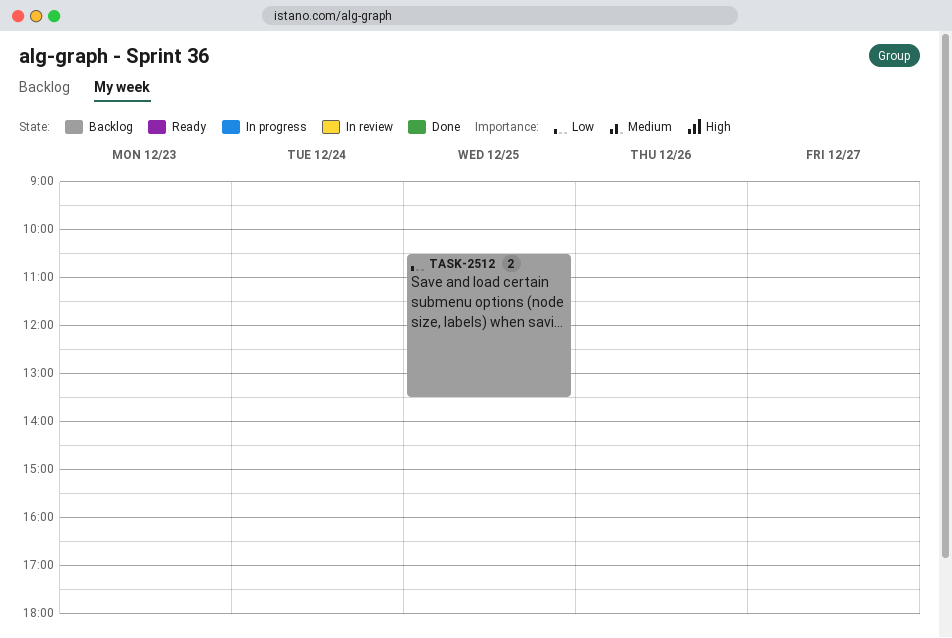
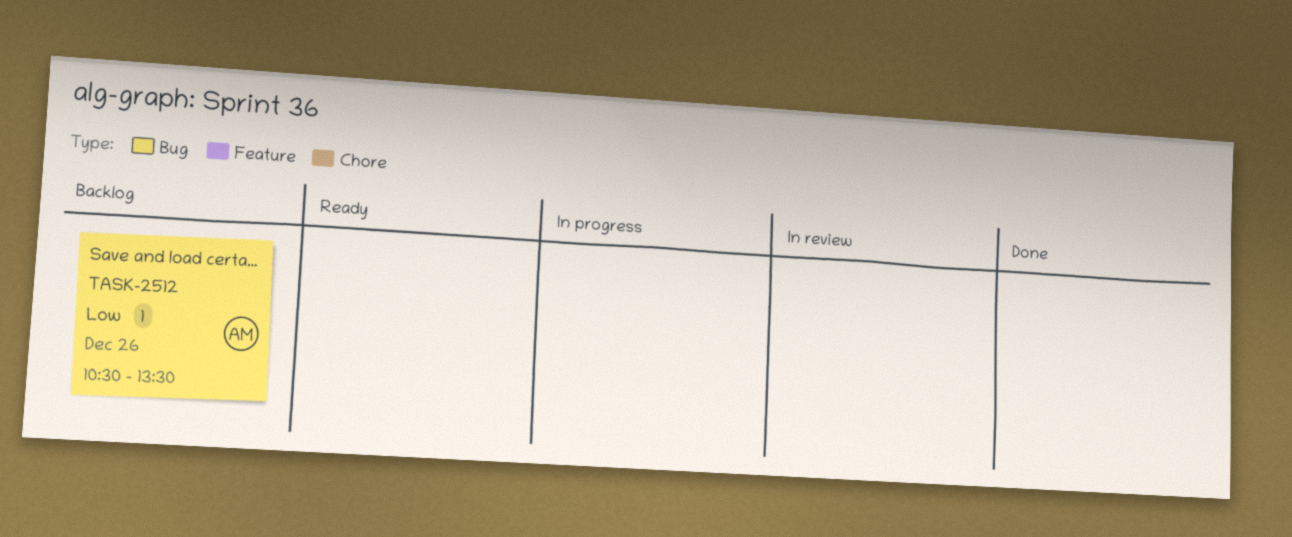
TASK-2512, estimate: 2 -> 1
TASK-2512, day: Dec 25 -> Dec 26

